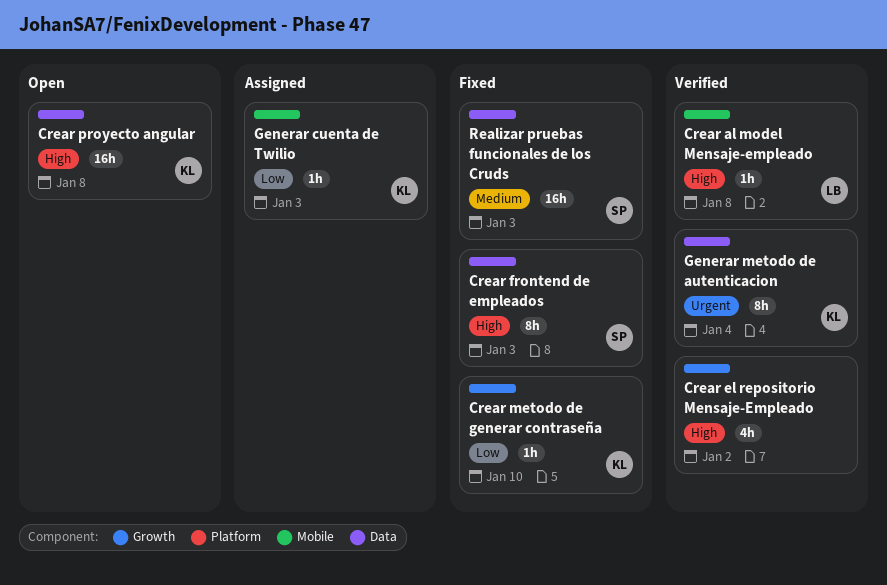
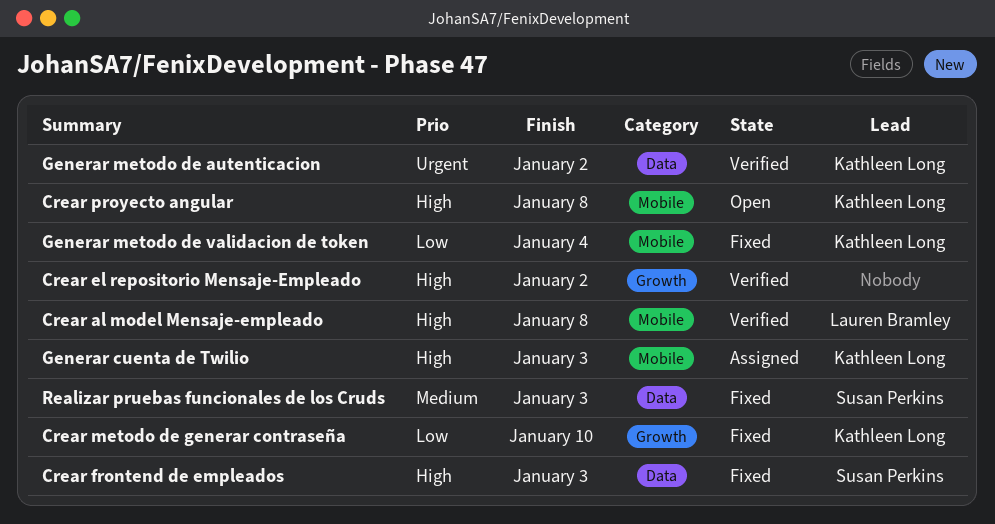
Crear proyecto angular, label: Data -> Mobile
Generar cuenta de Twilio, priority: Low -> High
Generar metodo de autenticacion, due: Jan 4 -> Jan 2
Generar metodo de validacion de token: none -> present

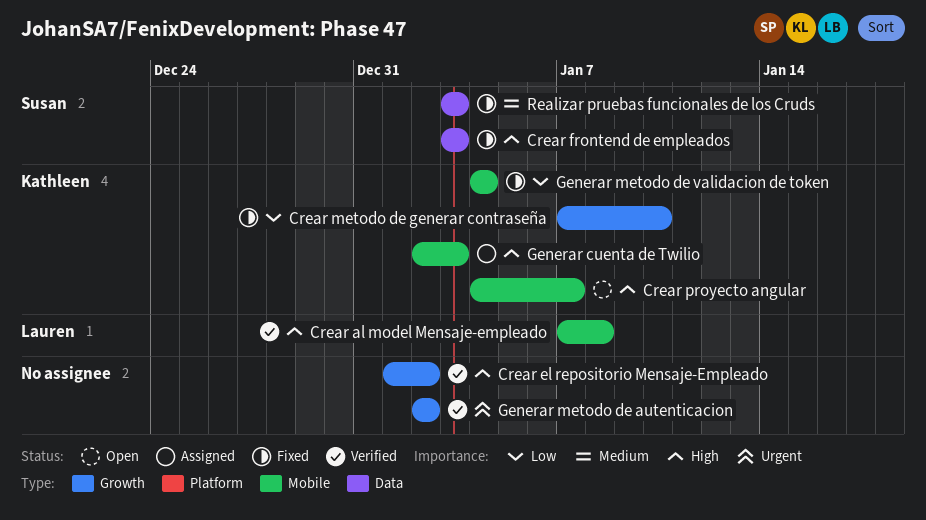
Crear proyecto angular, due: Jan 8 -> Jan 7
Generar metodo de autenticacion, owner: Kathleen Long -> none
Generar metodo de autenticacion, label: Data -> Growth

